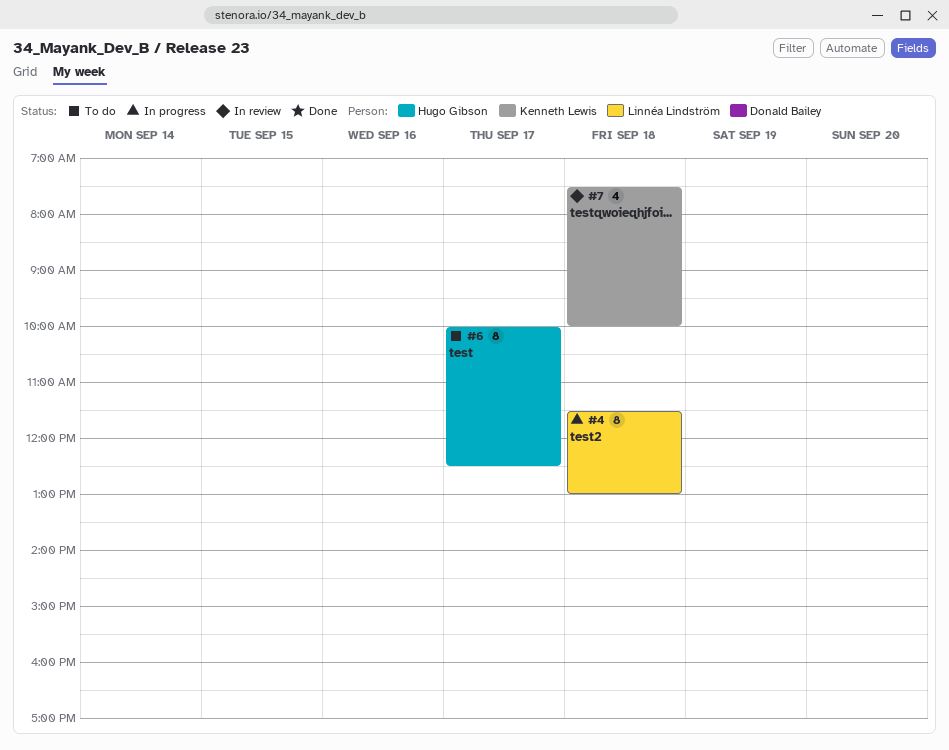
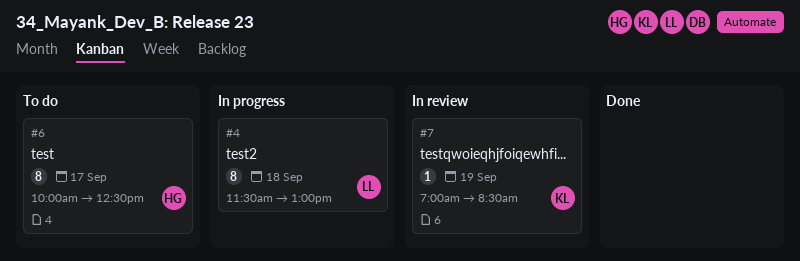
#7, estimate: 4 -> 1
#7, day: Sep 18 -> Sep 19
#7, begins: 07:30 -> 07:00
#7, ends: 10:00 -> 08:30

